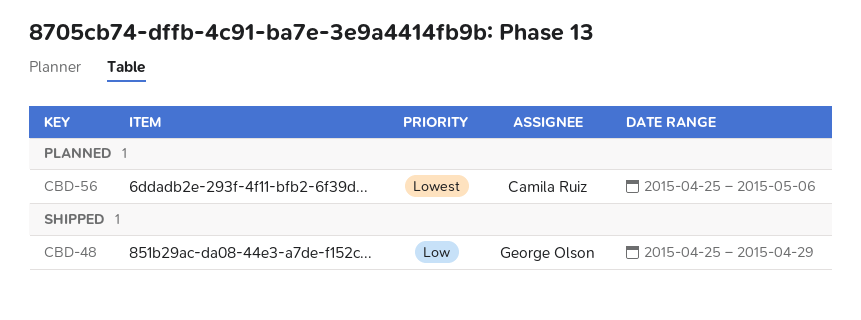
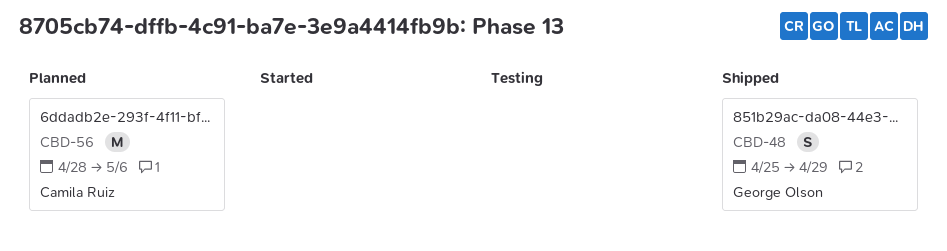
CBD-56, start: Apr 25 -> Apr 28

